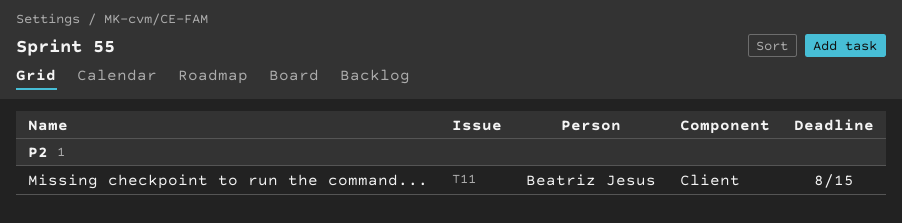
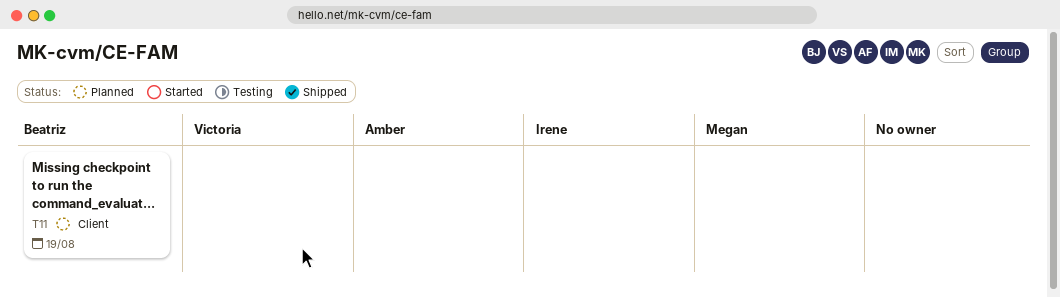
T11, due: Aug 15 -> Aug 19

